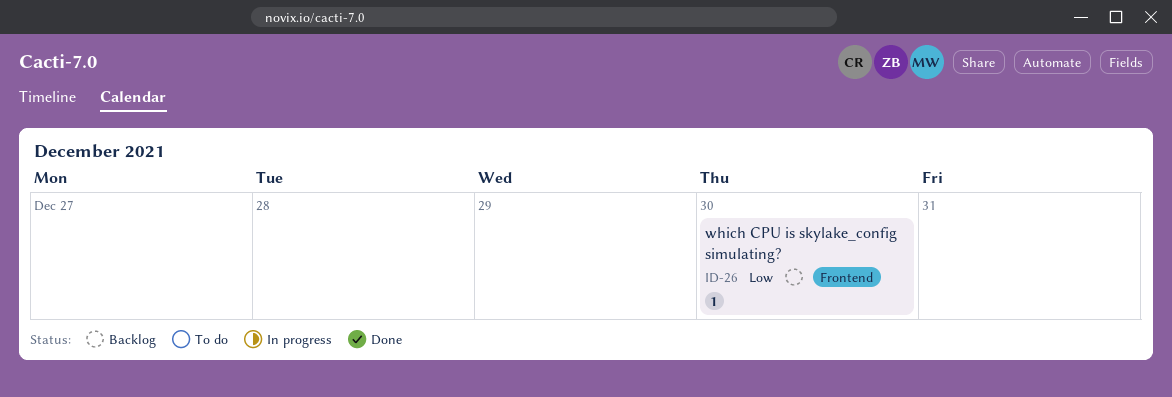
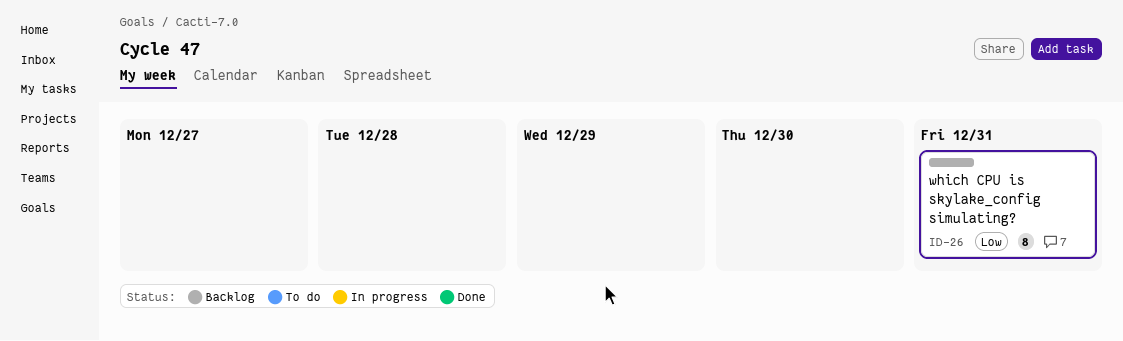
ID-26, estimate: 1 -> 8
ID-26, due: Dec 30 -> Dec 31

